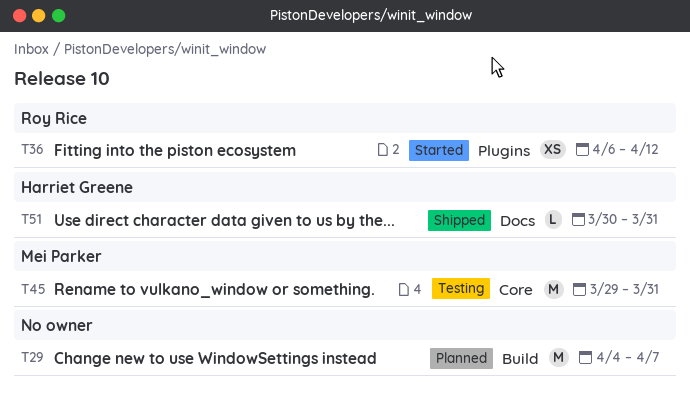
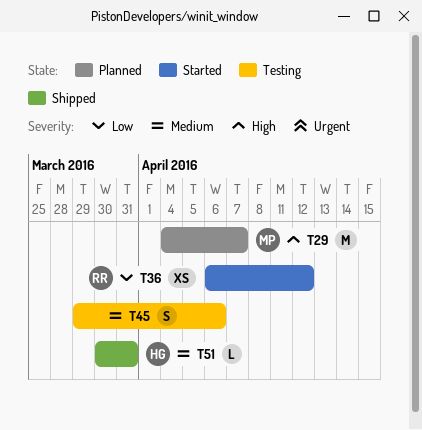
T29, owner: none -> Mei Parker
T45, owner: Mei Parker -> none
T45, estimate: M -> S
T45, due: Mar 31 -> Apr 6

